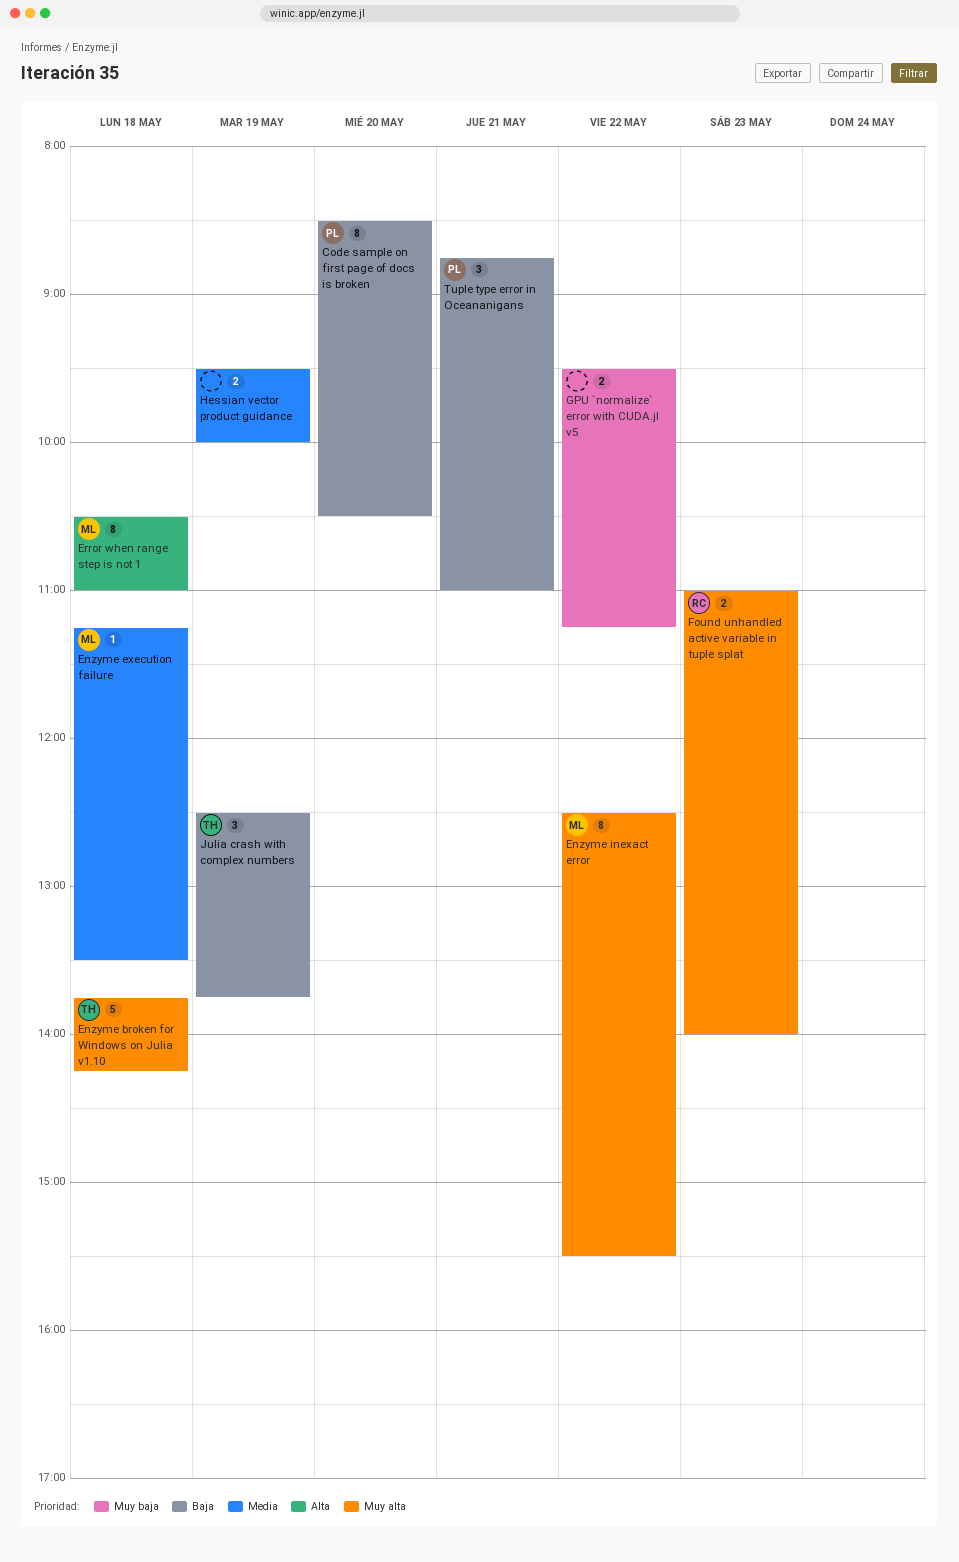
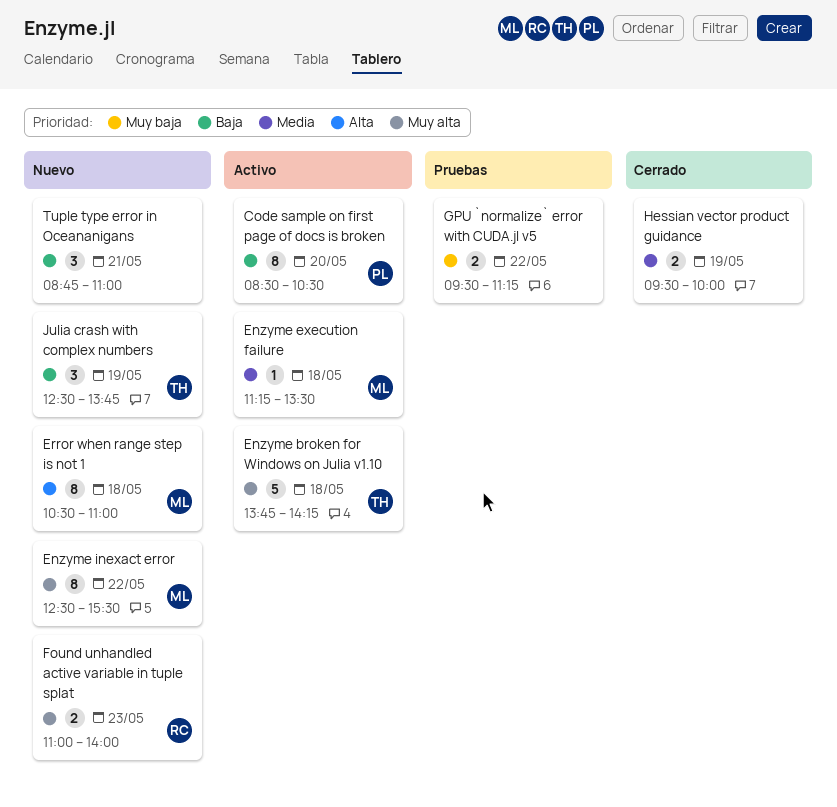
Tuple type error in Oceananigans, owner: PL -> none

